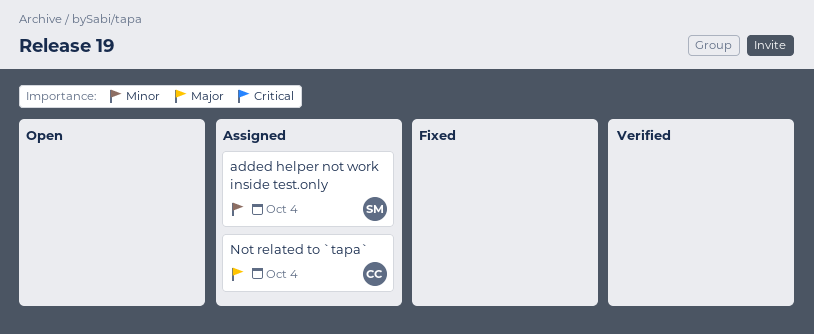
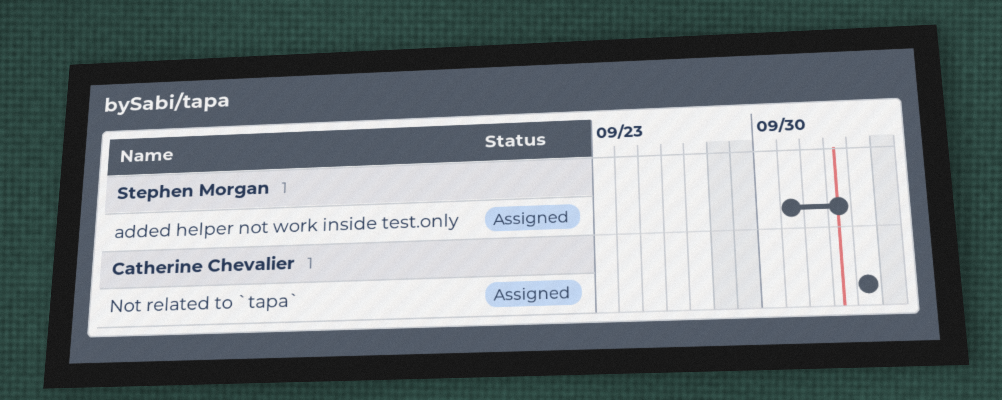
added helper not work inside test.only, due: Oct 4 -> Oct 3

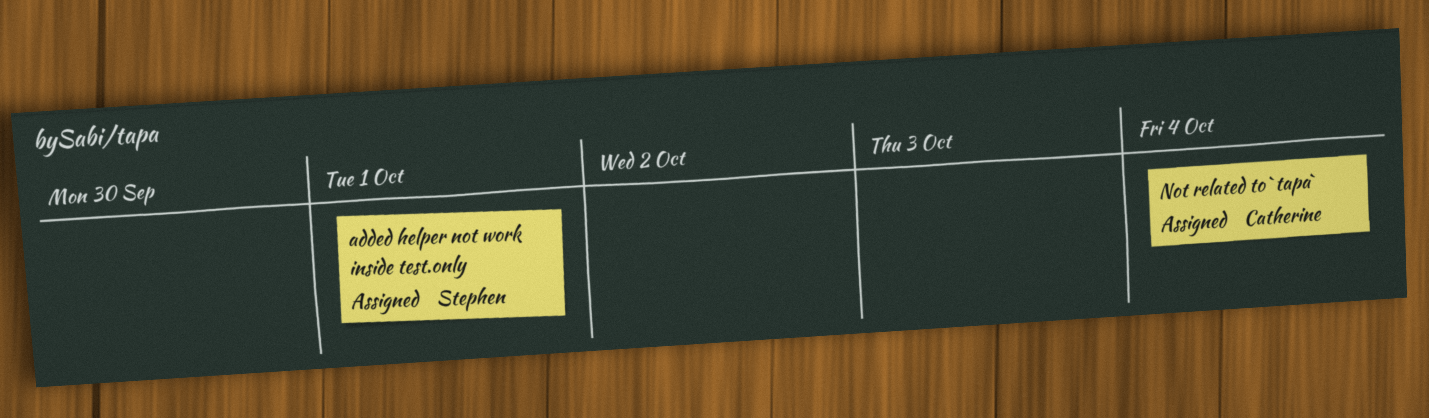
added helper not work inside test.only, due: Oct 3 -> Oct 1

